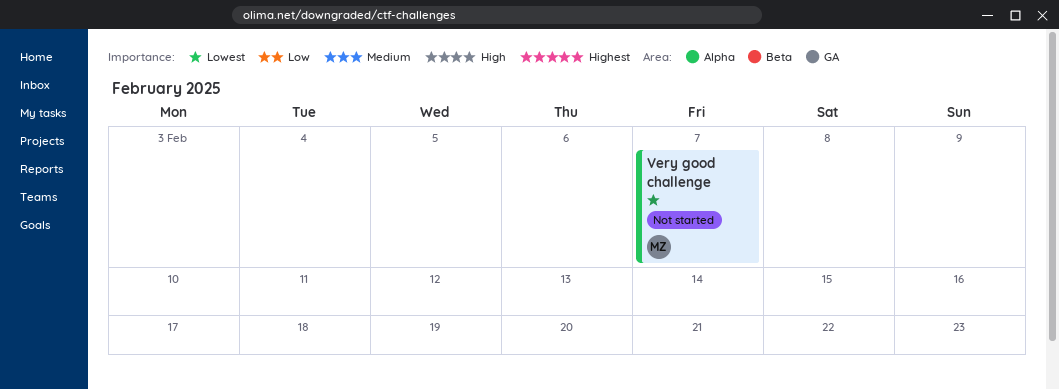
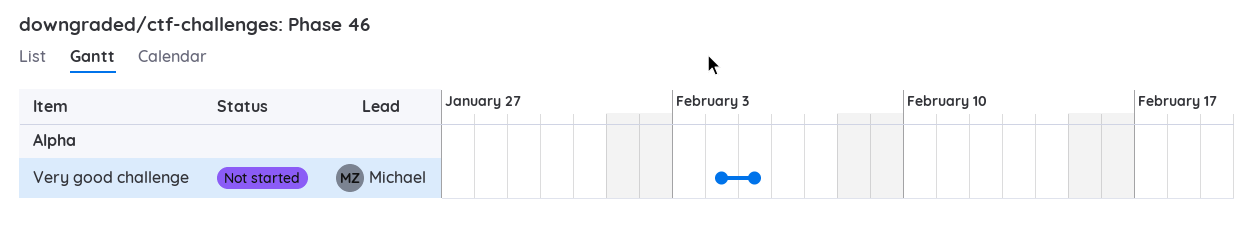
Very good challenge, due: Feb 7 -> Feb 5

